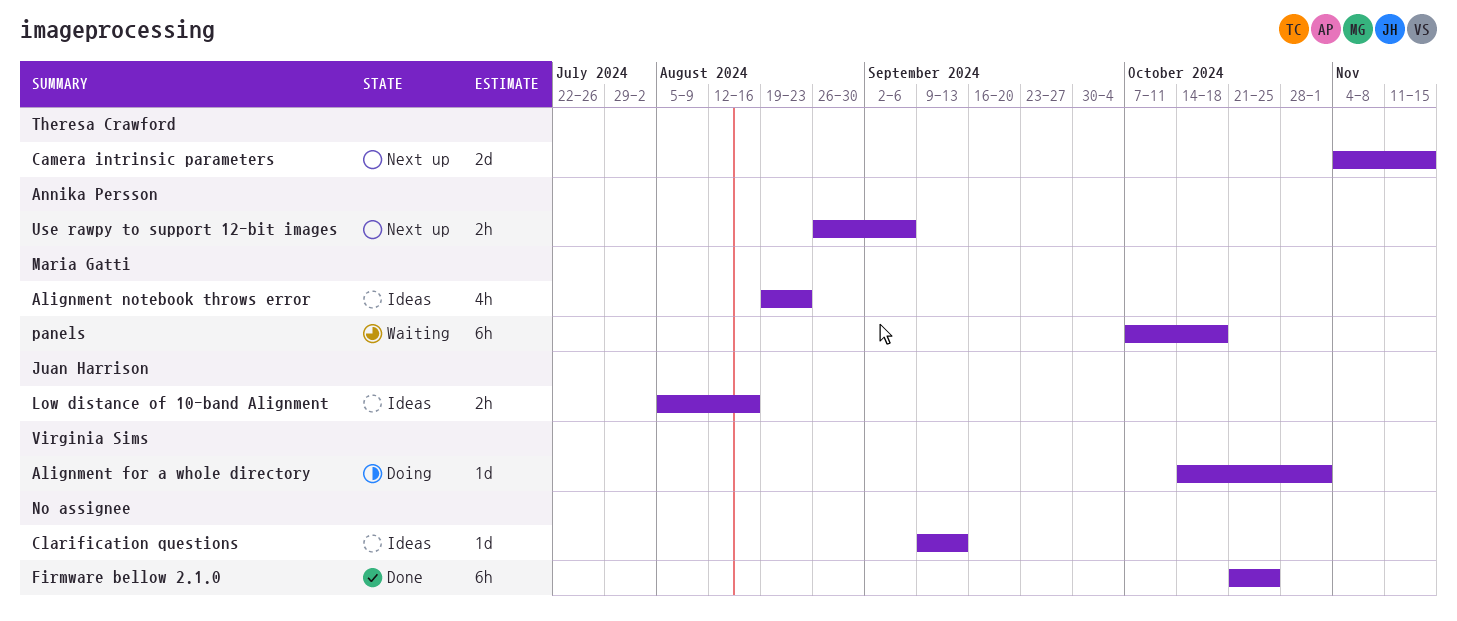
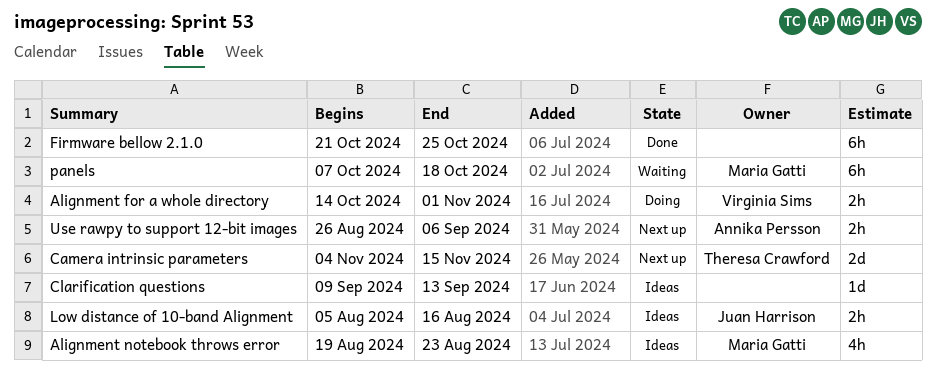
Alignment for a whole directory, estimate: 1d -> 2h

